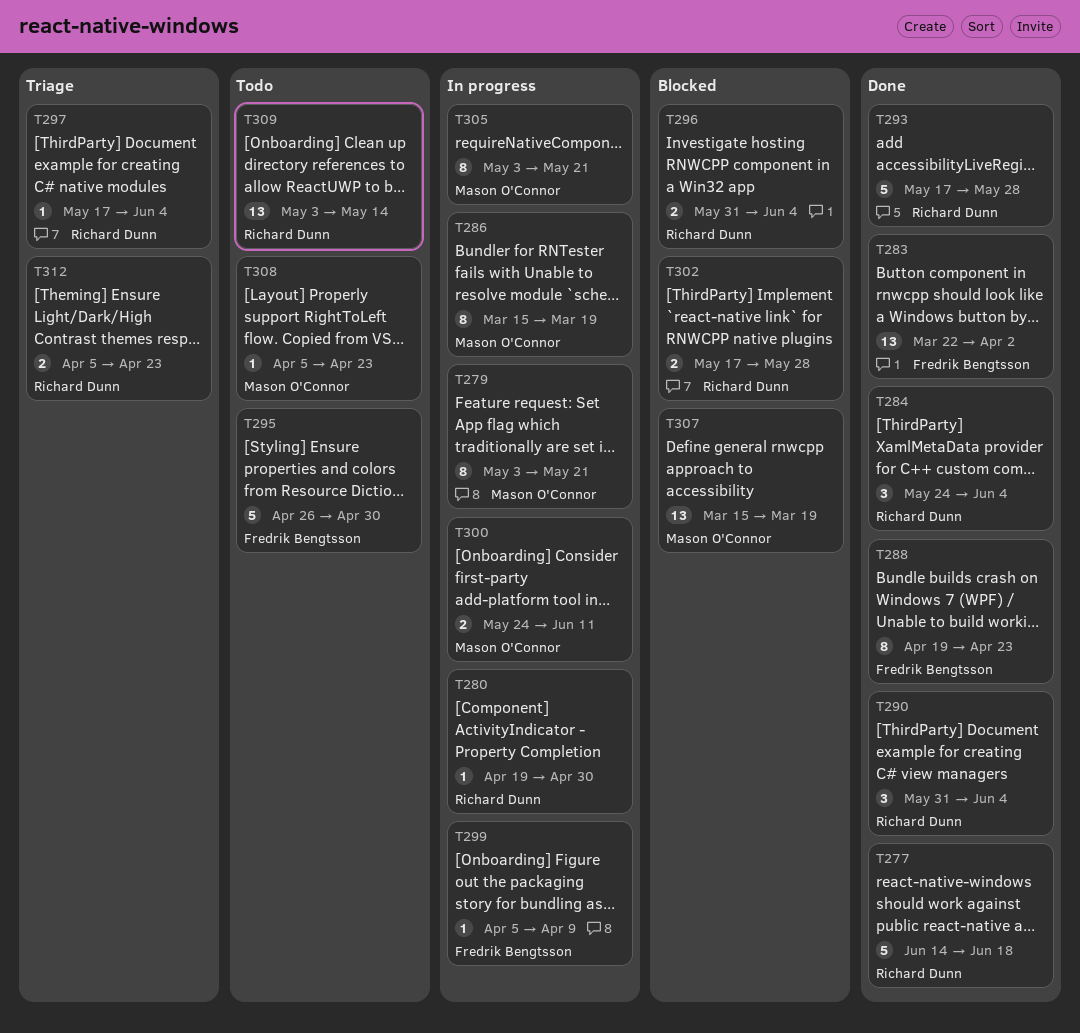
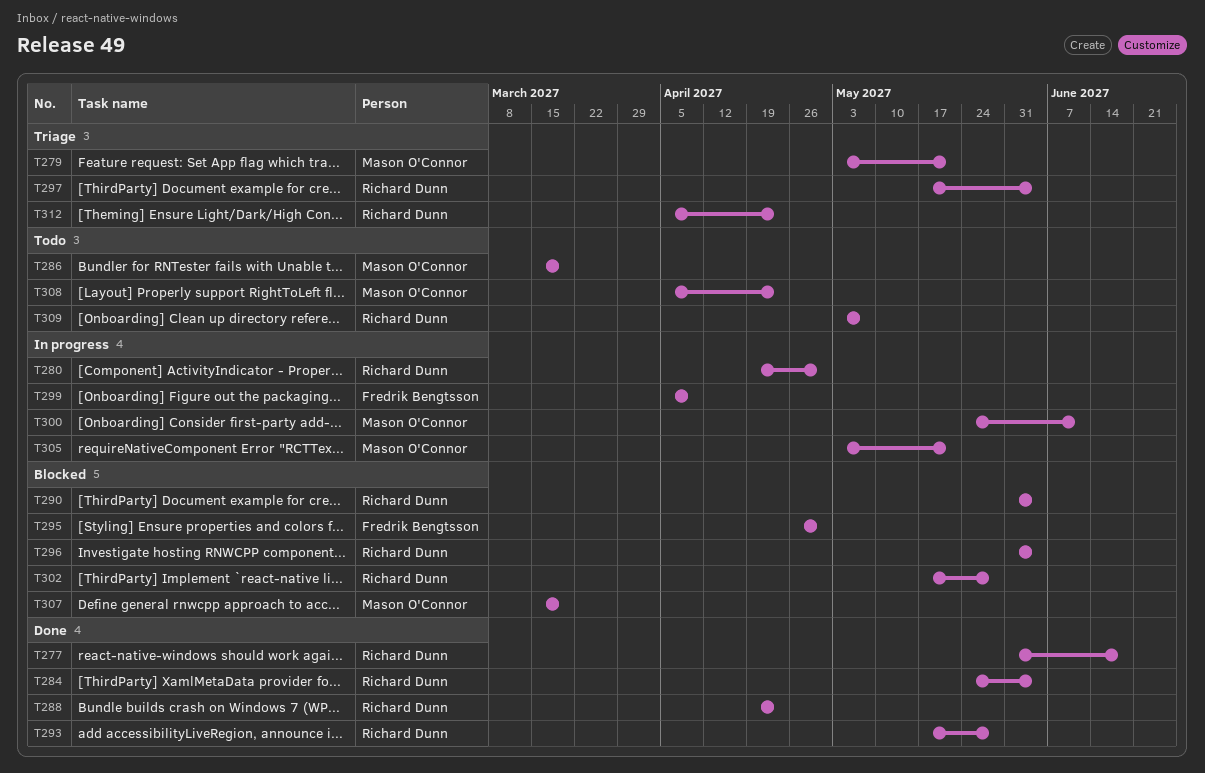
T277, start: Jun 14 -> May 31
T279, status: In progress -> Triage
T283: present -> none
T286, status: In progress -> Todo
T288, owner: Fredrik Bengtsson -> Richard Dunn
T290, status: Done -> Blocked
T295, status: Todo -> Blocked
T309, due: May 14 -> May 7

